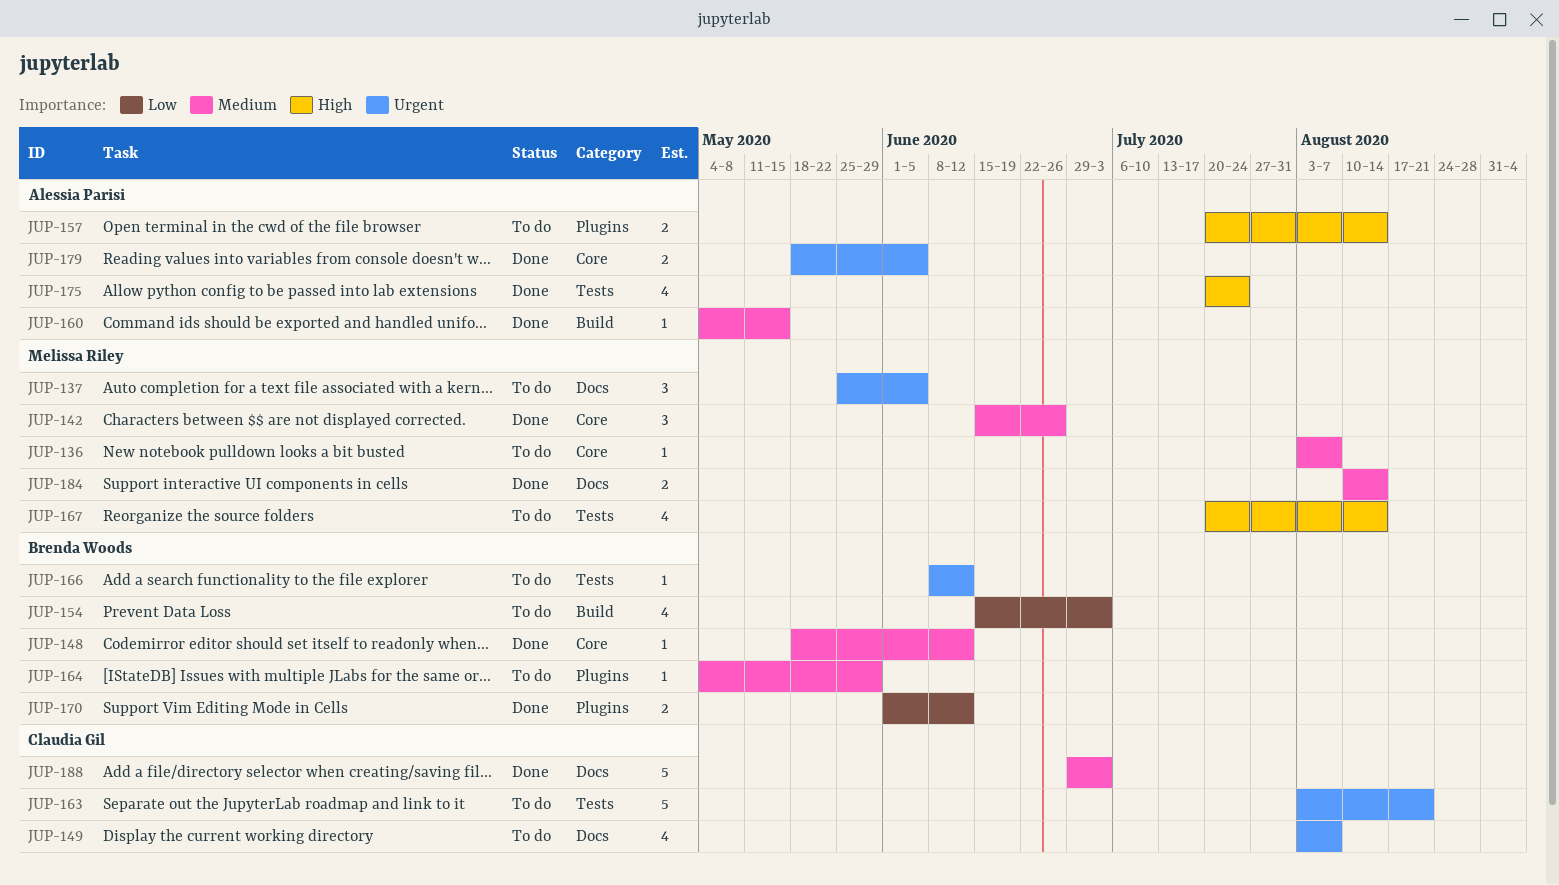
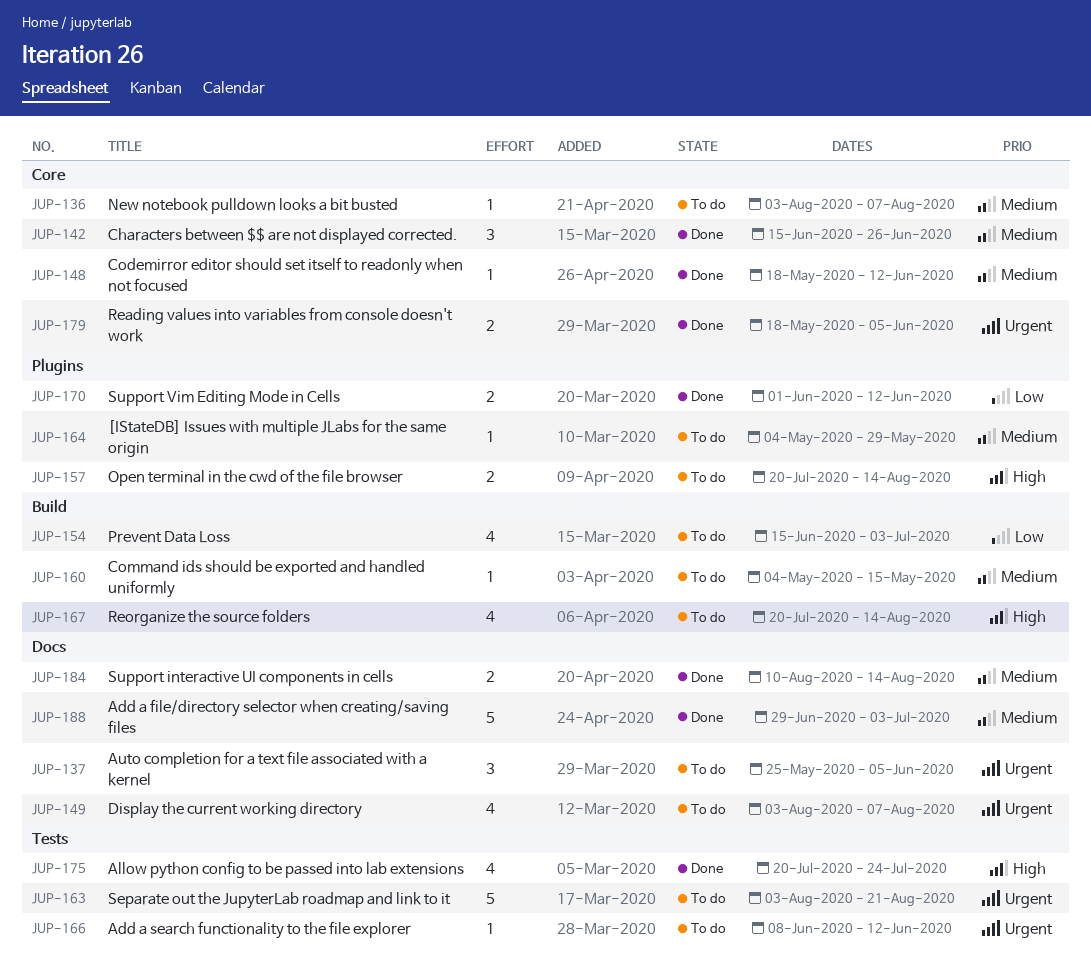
JUP-160, status: Done -> To do
JUP-167, label: Tests -> Build

